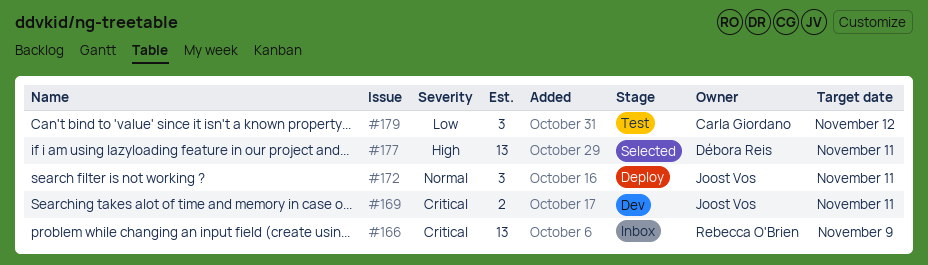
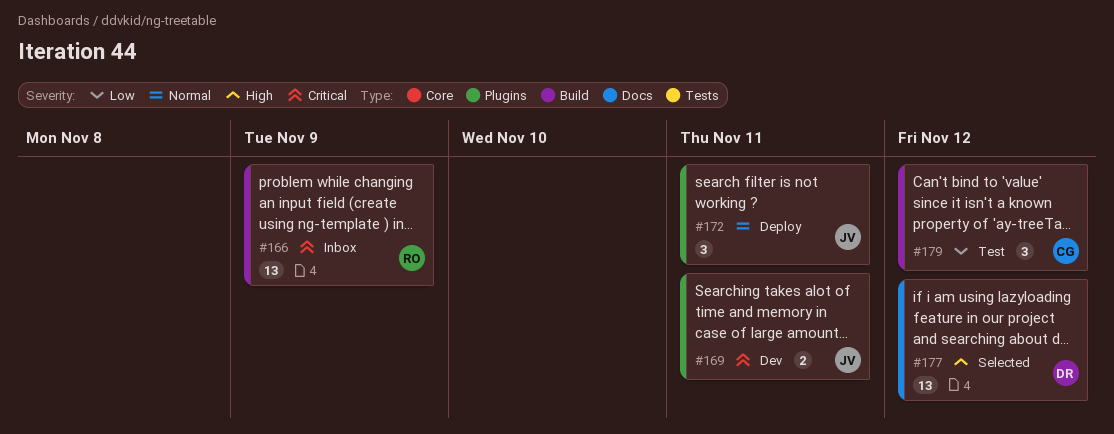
#177, due: Nov 11 -> Nov 12

